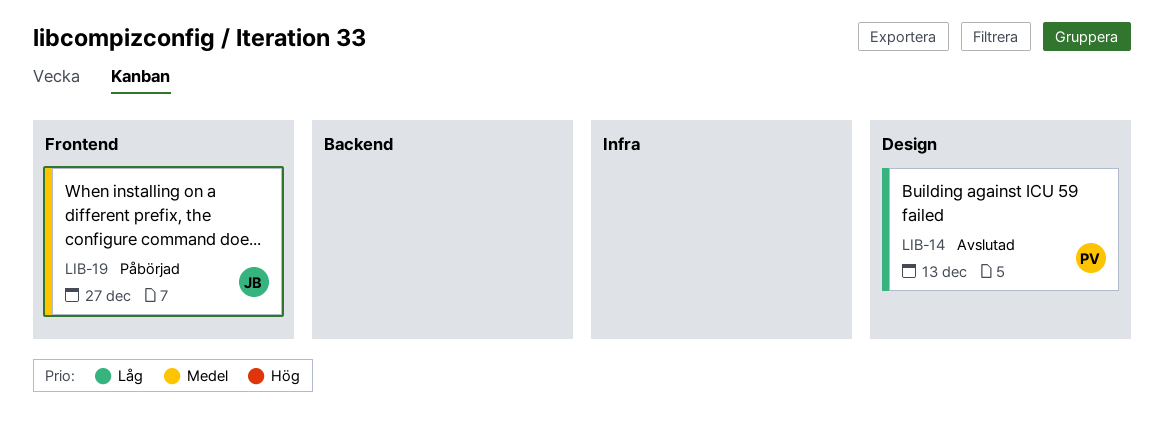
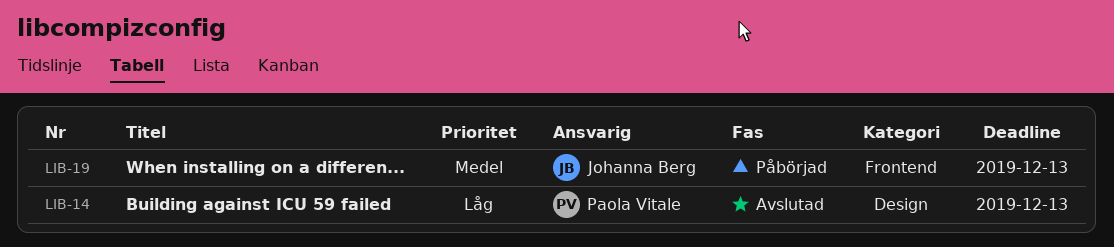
LIB-19, due: Dec 27 -> Dec 13

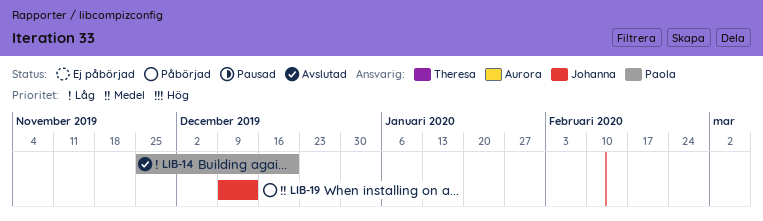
LIB-14, due: Dec 13 -> Dec 20

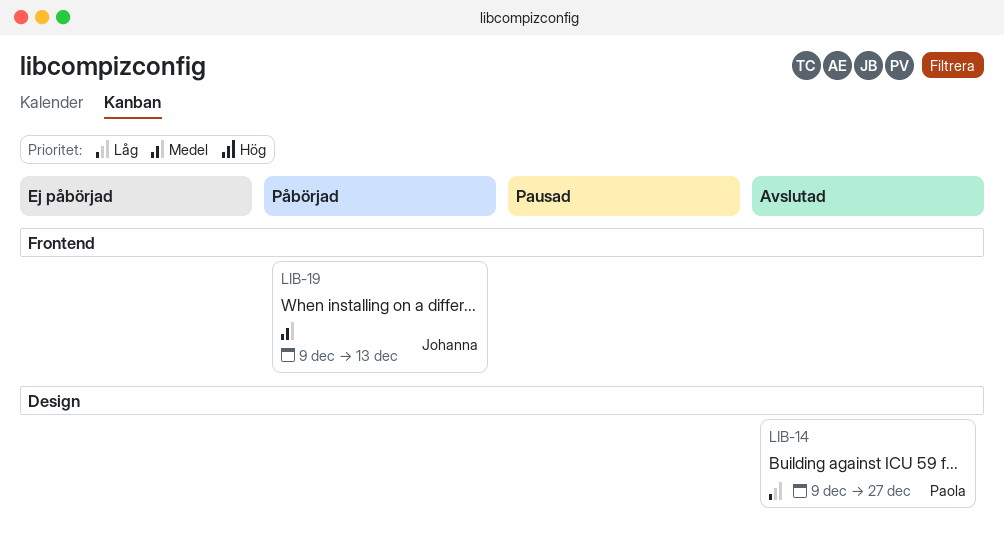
LIB-14, start: Nov 25 -> Dec 9
LIB-14, due: Dec 20 -> Dec 27

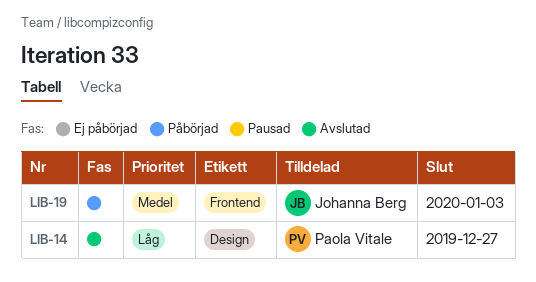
LIB-19, due: Dec 13 -> Jan 3

